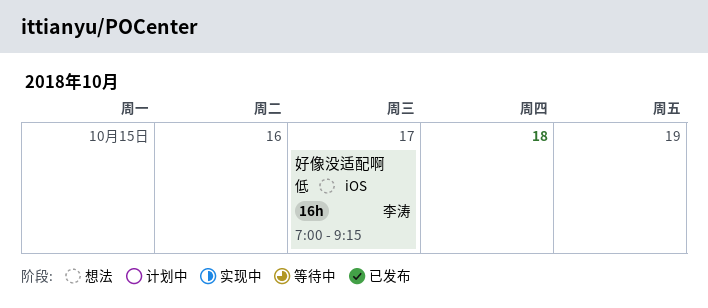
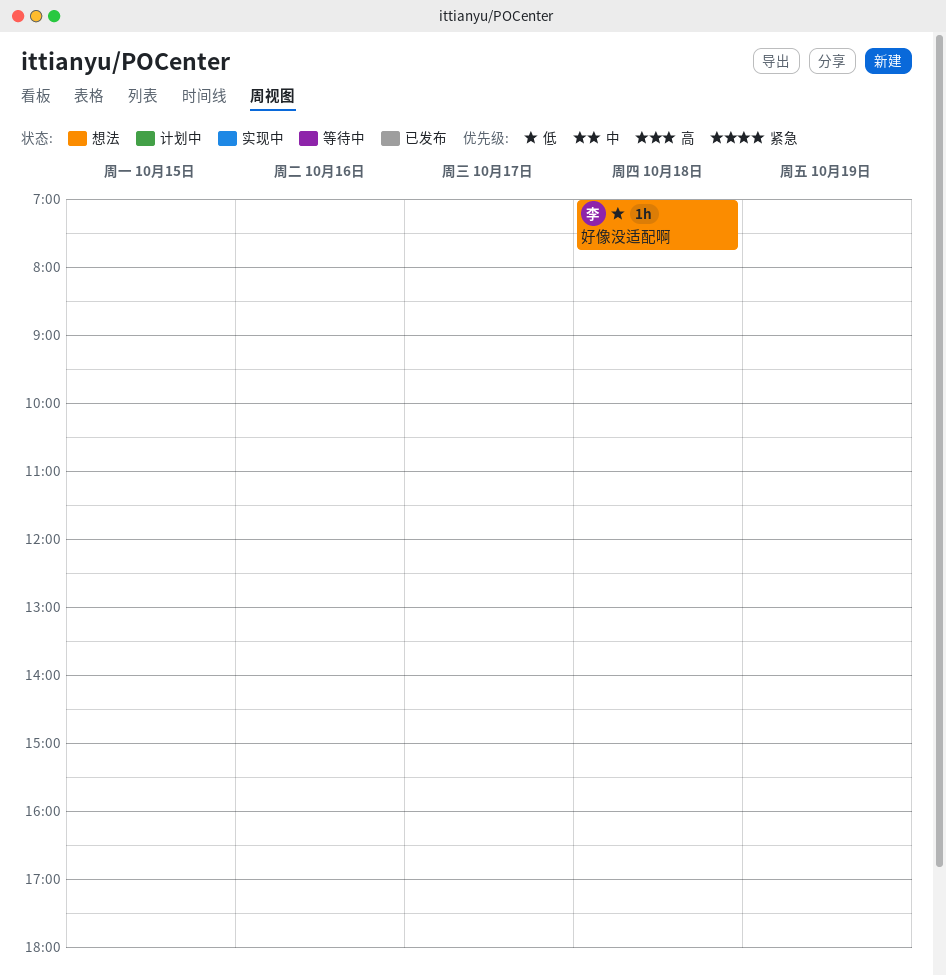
好像没适配啊, estimate: 16h -> 1h
好像没适配啊, day: Oct 17 -> Oct 18
好像没适配啊, ends: 09:15 -> 07:45

